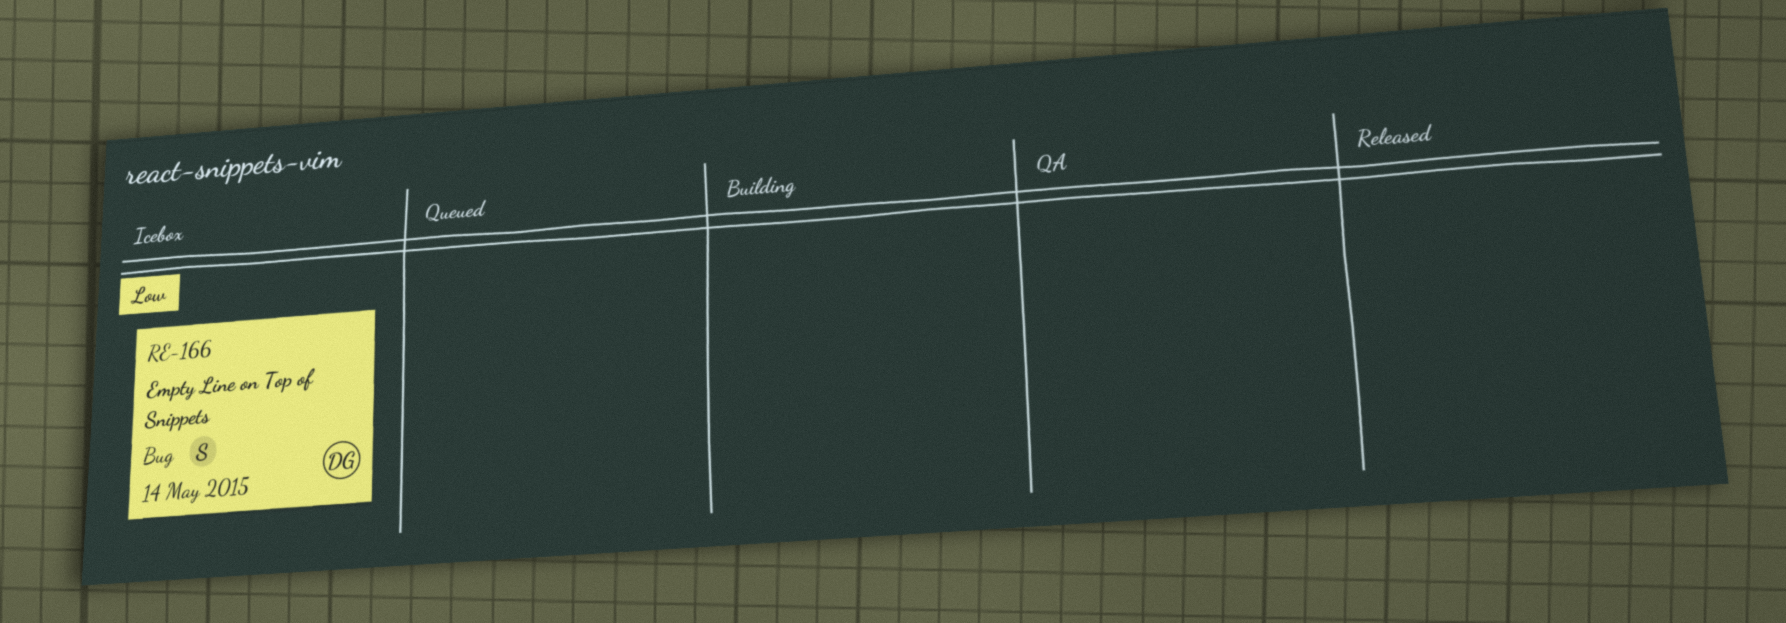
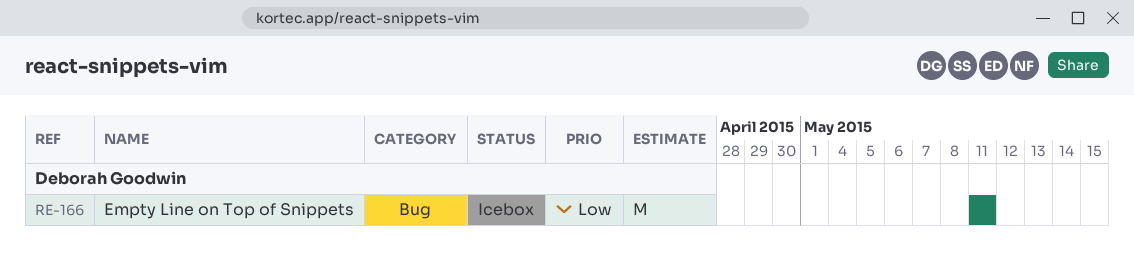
RE-166, estimate: S -> M
RE-166, due: May 14 -> May 11

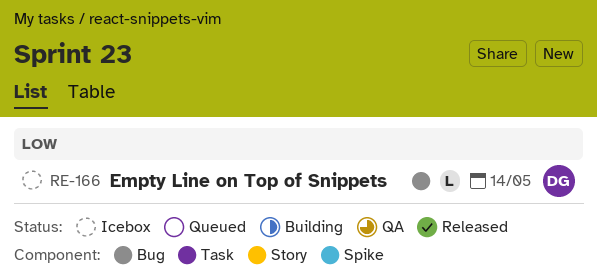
RE-166, estimate: M -> L
RE-166, due: May 11 -> May 14

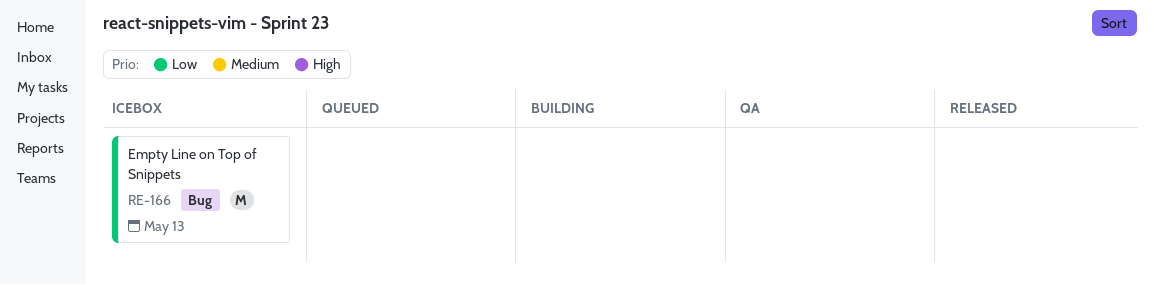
RE-166, estimate: L -> M
RE-166, due: May 14 -> May 13

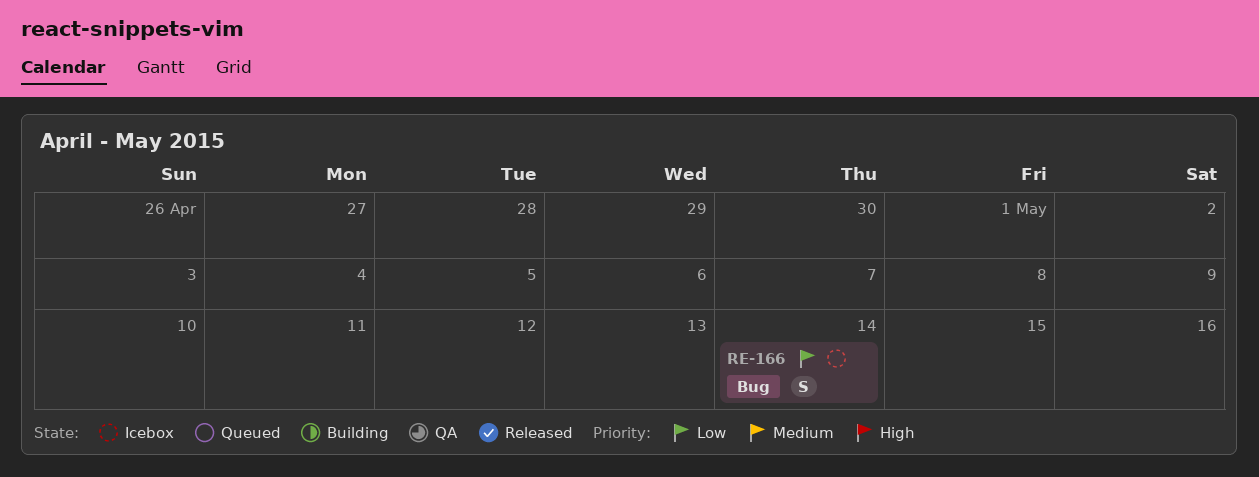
RE-166, estimate: M -> S
RE-166, due: May 13 -> May 14

